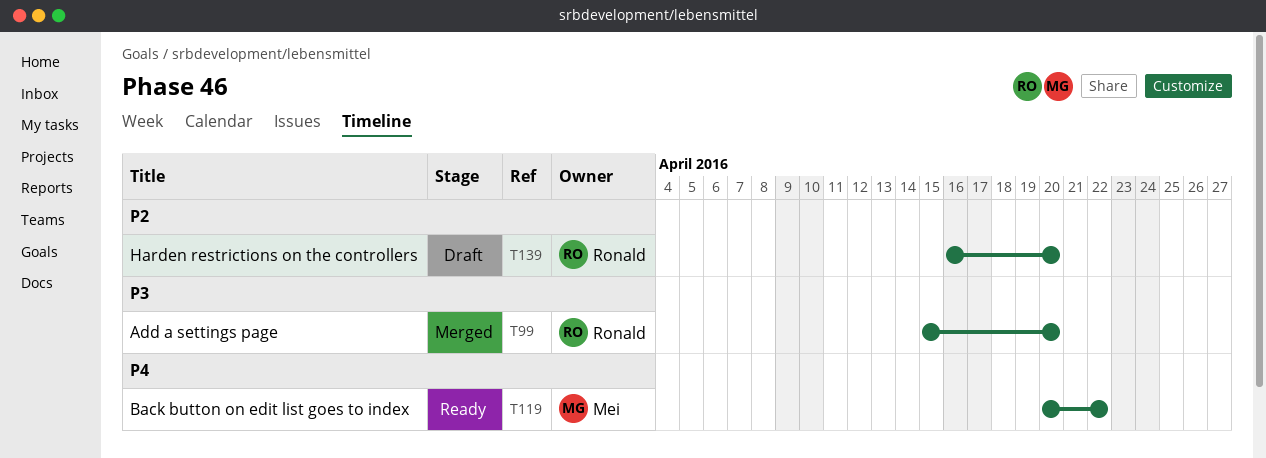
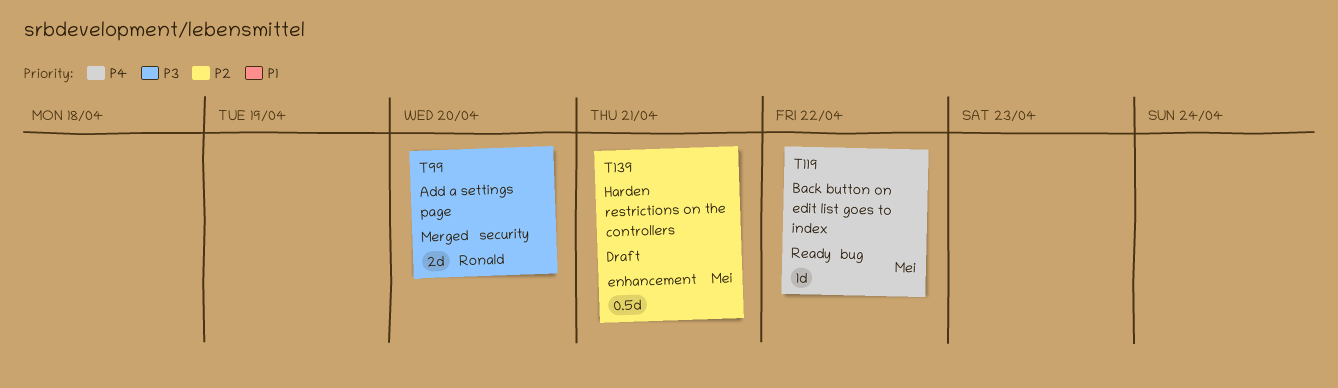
T139, owner: Ronald -> Mei
T139, due: Apr 20 -> Apr 21

